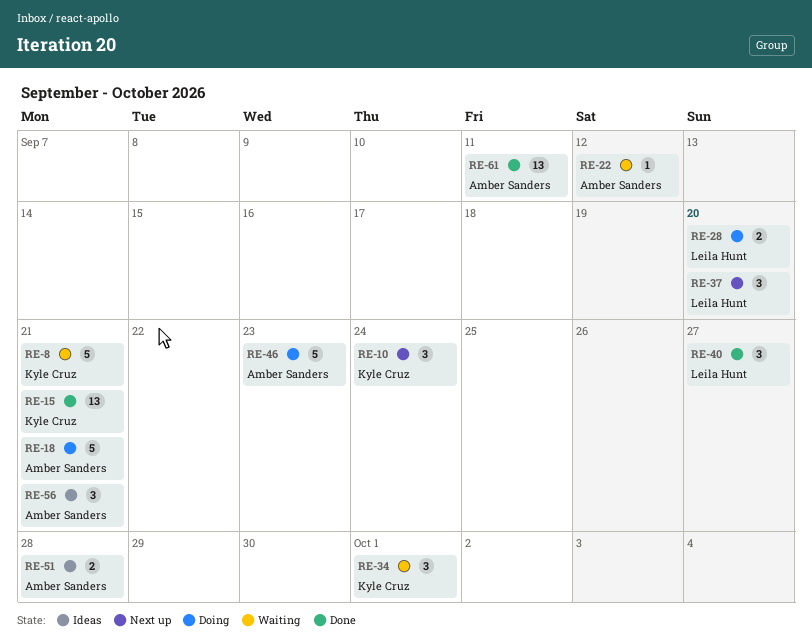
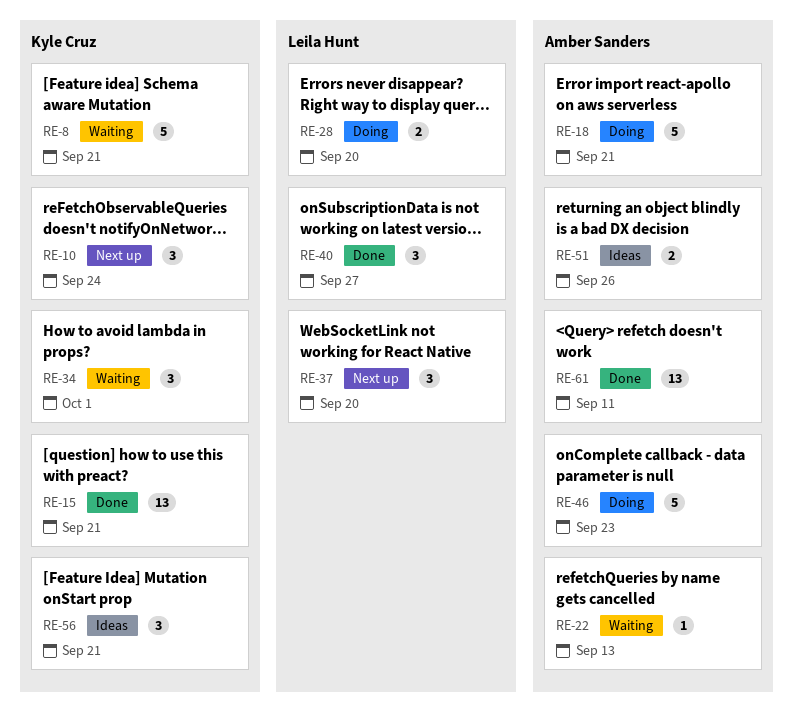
RE-22, due: Sep 12 -> Sep 13
RE-51, due: Sep 28 -> Sep 26
RE-56, owner: Amber Sanders -> Kyle Cruz

